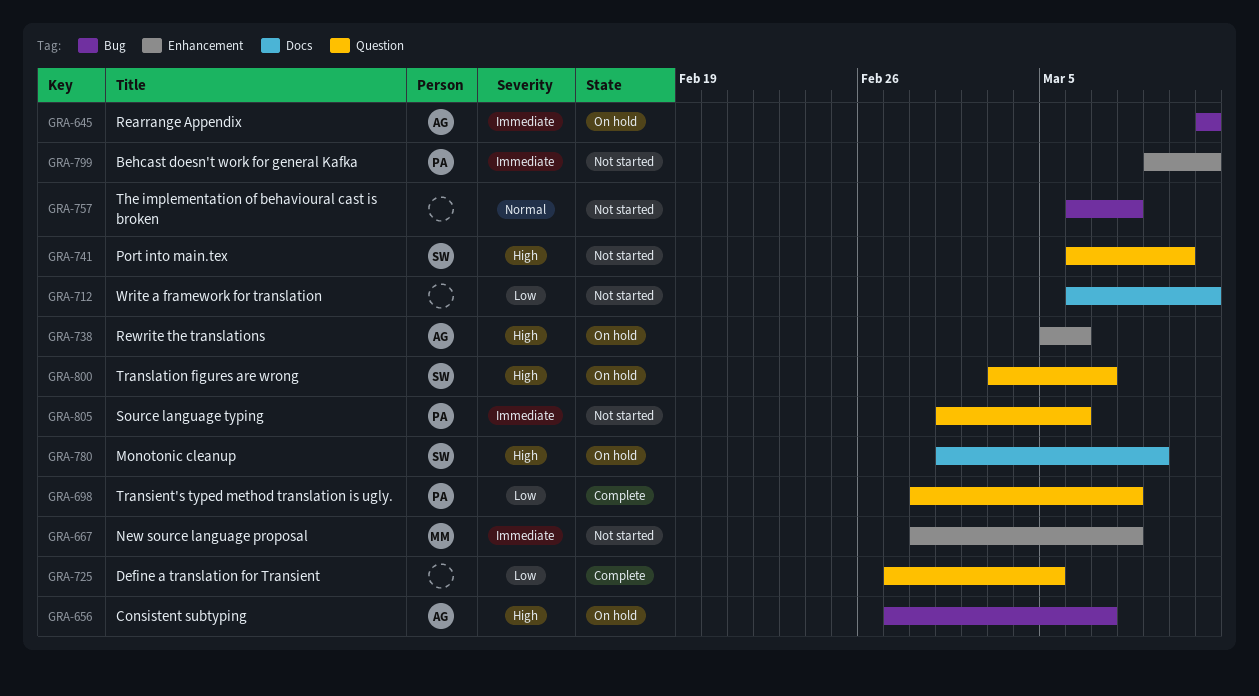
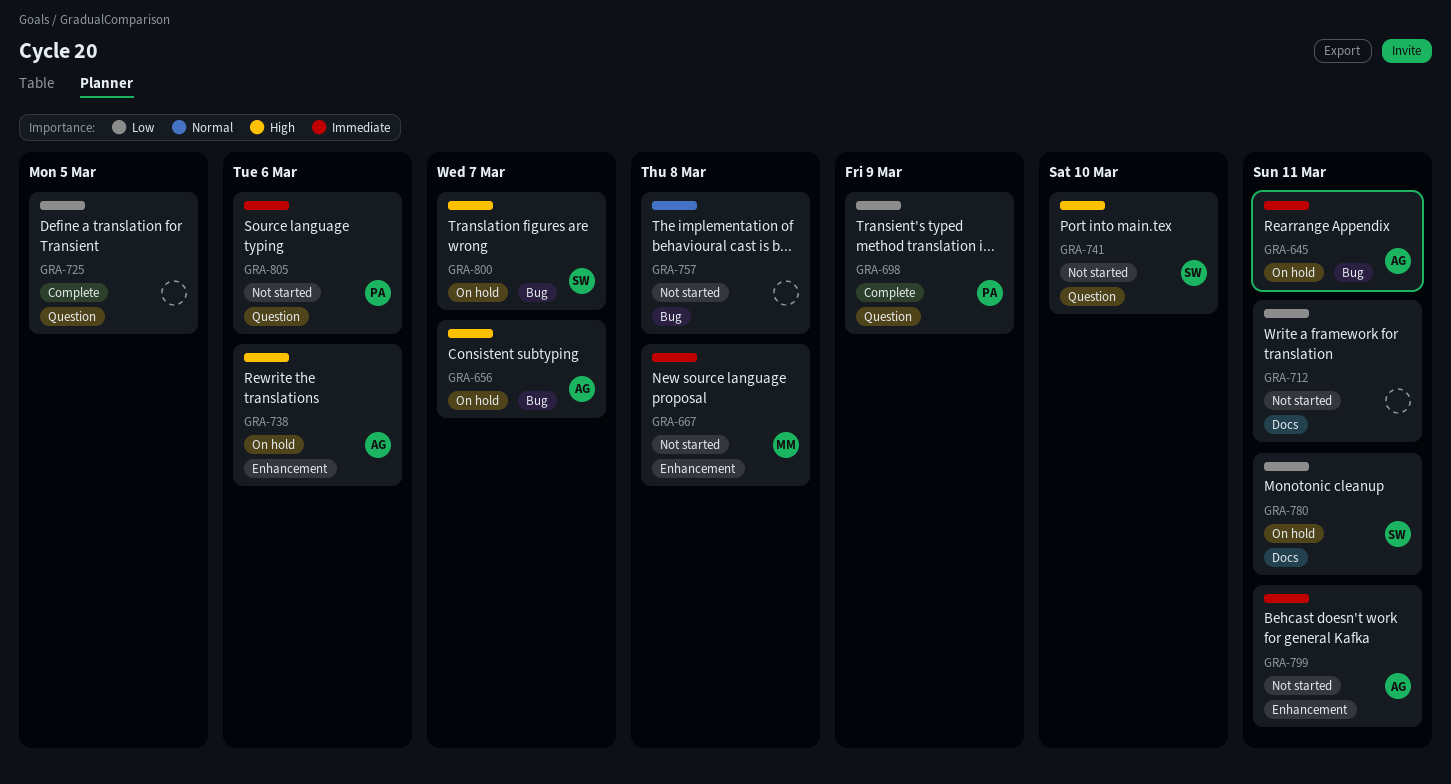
GRA-698, due: Mar 8 -> Mar 9
GRA-780, priority: High -> Low
GRA-780, due: Mar 9 -> Mar 11
GRA-799, owner: PA -> AG
GRA-800, label: Question -> Bug

